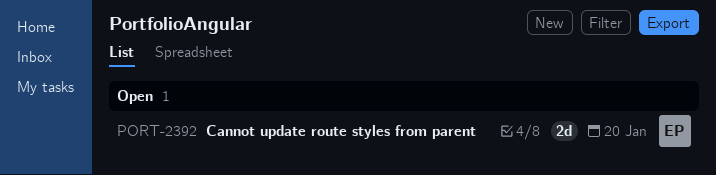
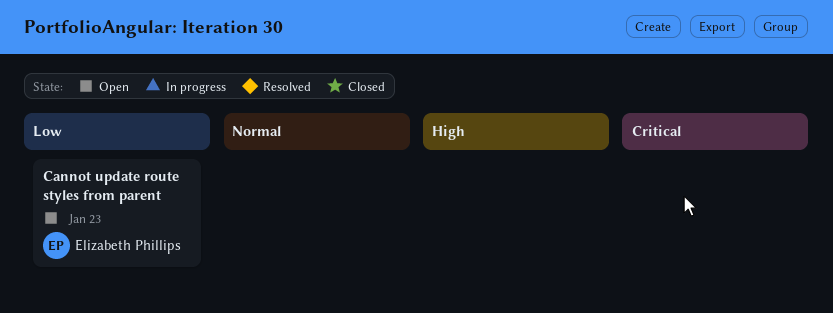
Cannot update route styles from parent, due: Jan 20 -> Jan 23

